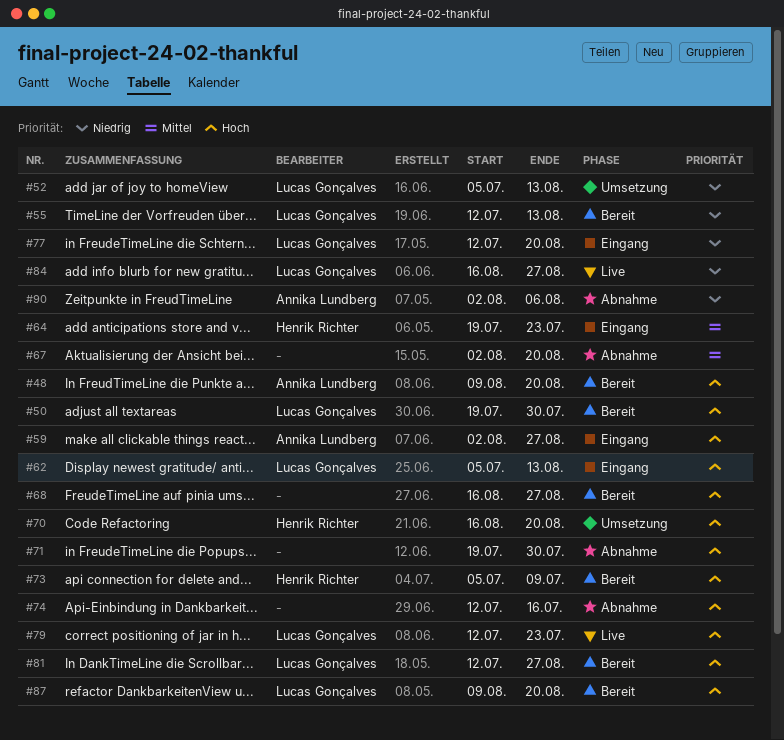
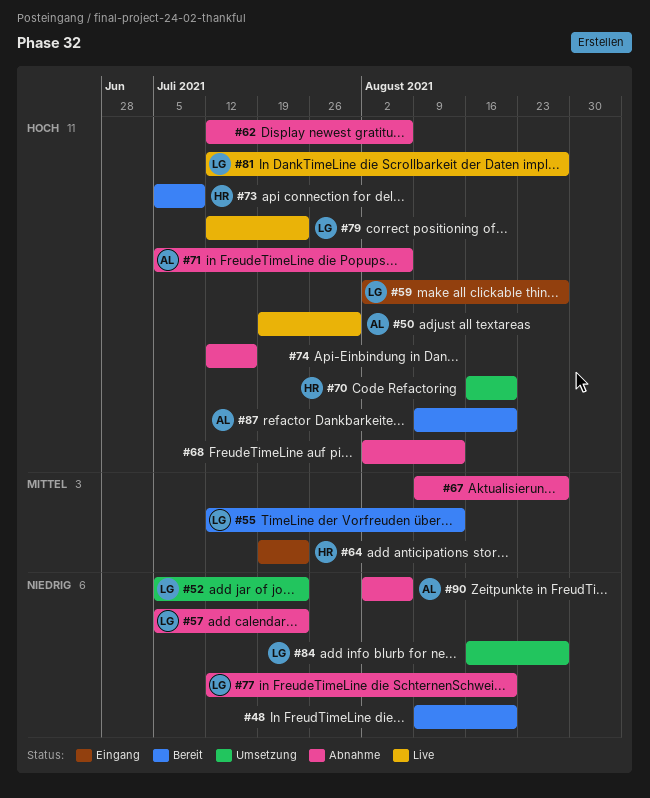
#48, owner: Annika Lundberg -> none
#48, priority: Hoch -> Niedrig
#50, status: Bereit -> Live
#50, owner: Lucas Gonçalves -> Annika Lundberg
#52, due: Aug 13 -> Jul 23
#55, priority: Niedrig -> Mittel
#57: none -> present
#59, owner: Annika Lundberg -> Lucas Gonçalves
#62, status: Eingang -> Abnahme
#62, owner: Lucas Gonçalves -> none
#62, start: Jul 5 -> Jul 12
#62, due: Aug 13 -> Aug 6
#67, start: Aug 2 -> Aug 9
#67, due: Aug 20 -> Aug 27
#68, status: Bereit -> Abnahme
#68, start: Aug 16 -> Aug 2
#68, due: Aug 27 -> Aug 13
#71, owner: none -> Annika Lundberg
#71, start: Jul 19 -> Jul 5
#71, due: Jul 30 -> Aug 6
#77, status: Eingang -> Abnahme
#81, status: Bereit -> Live
#84, status: Live -> Umsetzung
#87, owner: Lucas Gonçalves -> Annika Lundberg

